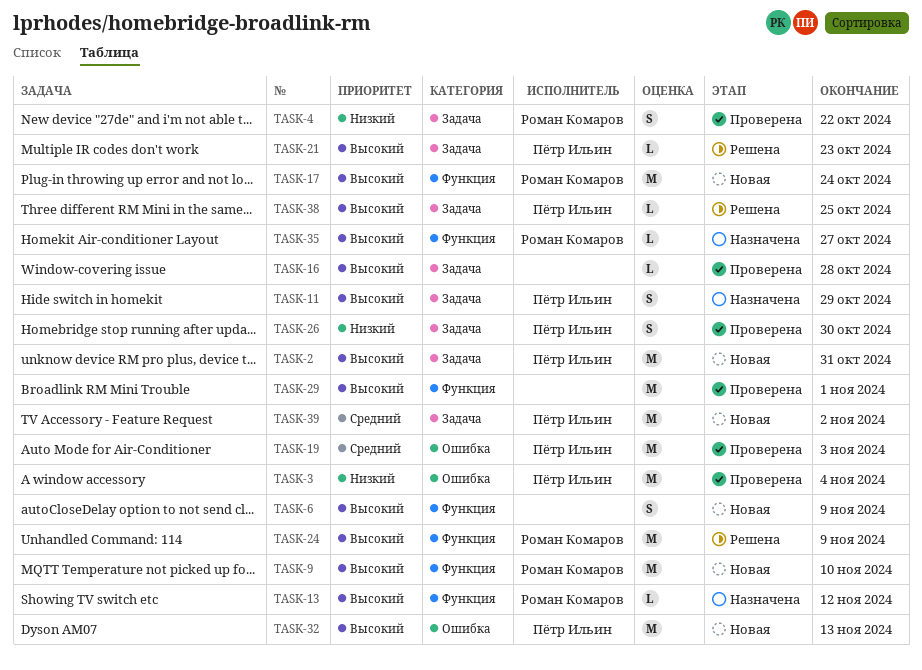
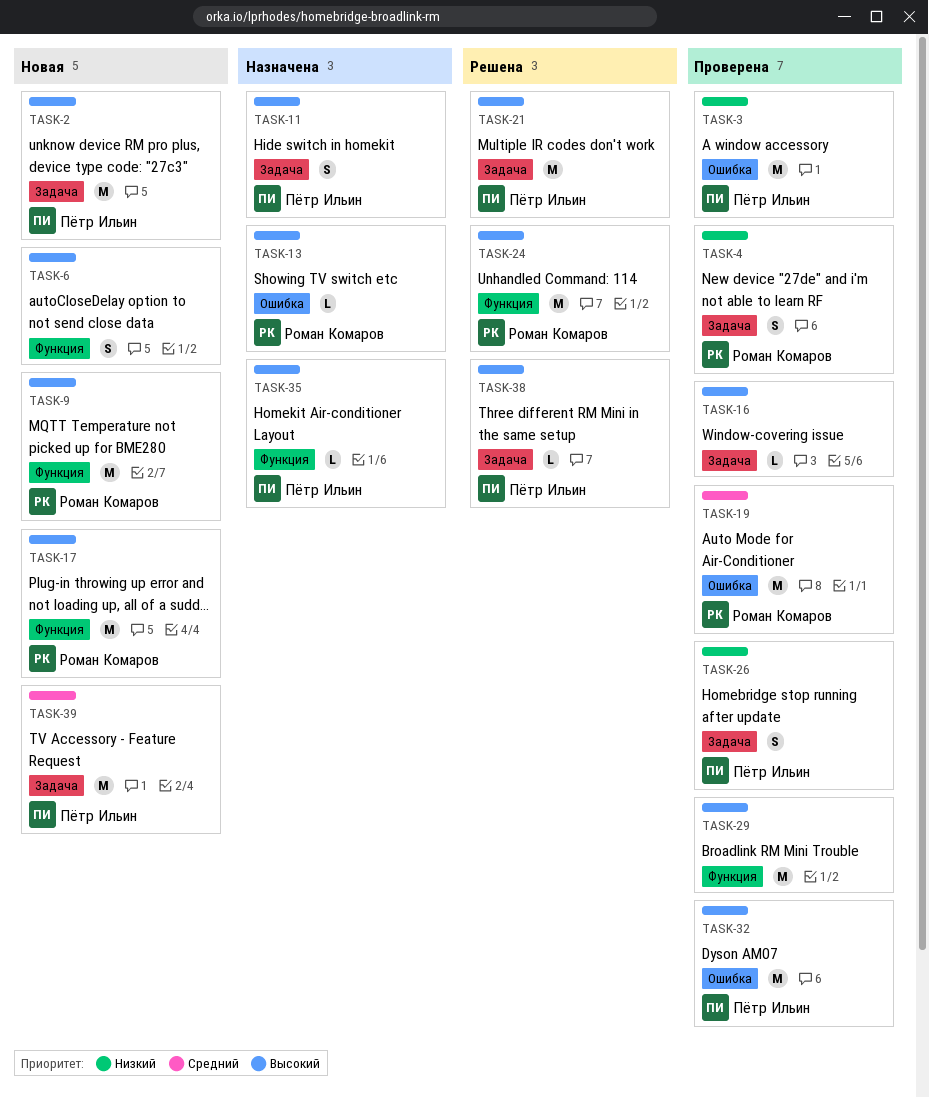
TASK-13, label: Функция -> Ошибка
TASK-19, owner: Пётр Ильин -> Роман Комаров
TASK-21, estimate: L -> M
TASK-32, status: Новая -> Проверена
TASK-35, owner: Роман Комаров -> Пётр Ильин

